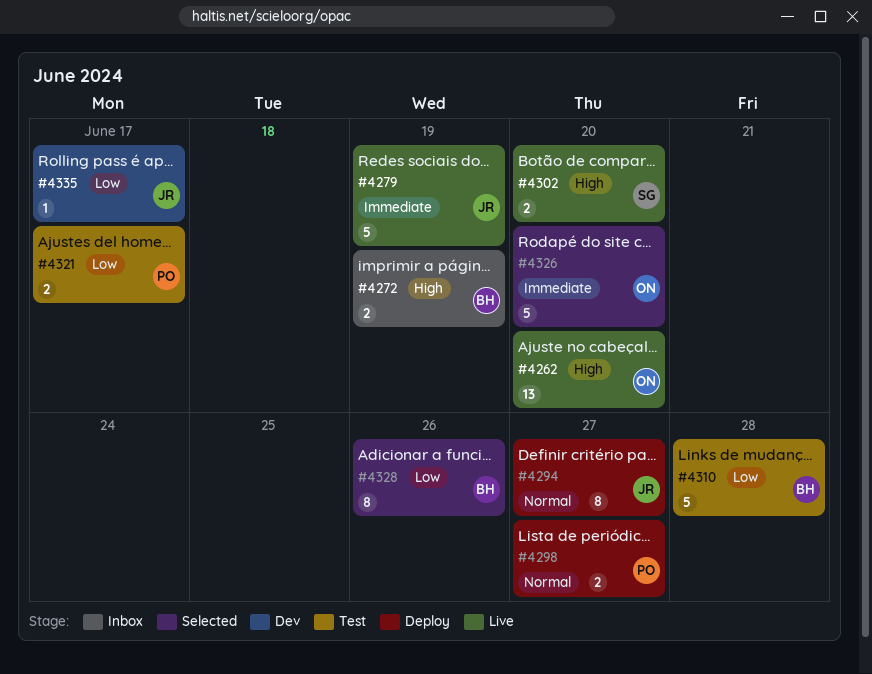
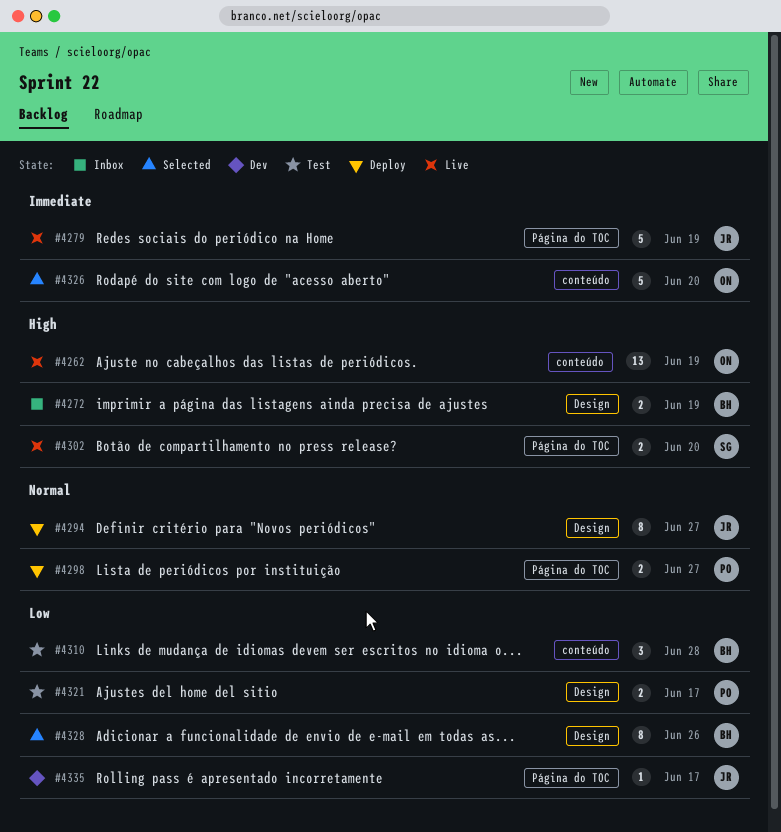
#4262, due: Jun 20 -> Jun 19
#4310, estimate: 5 -> 3

